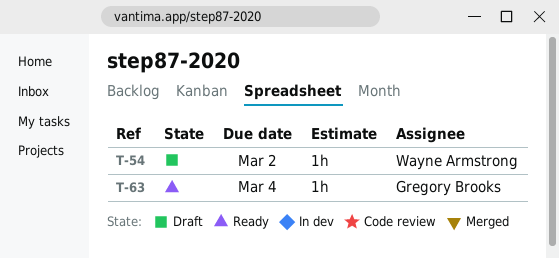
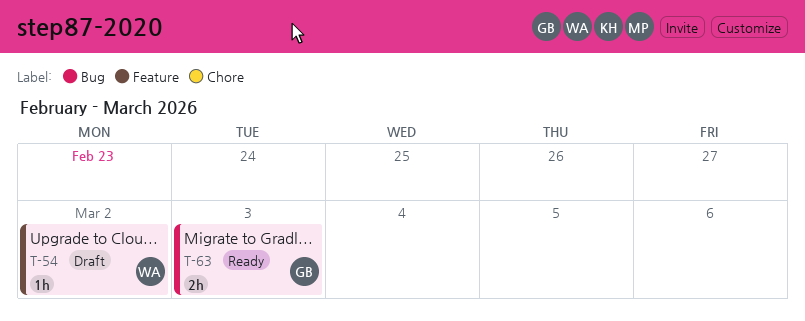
T-63, estimate: 1h -> 2h
T-63, due: Mar 4 -> Mar 3

